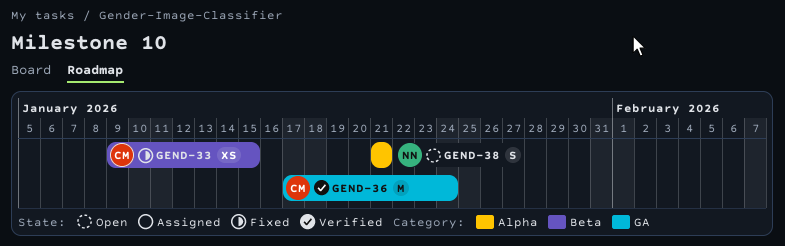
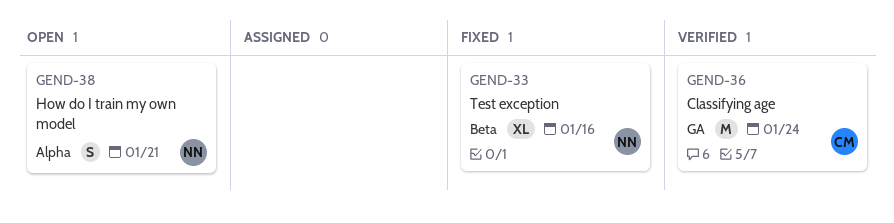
GEND-33, owner: CM -> NN
GEND-33, estimate: XS -> XL
GEND-33, due: Jan 15 -> Jan 16

